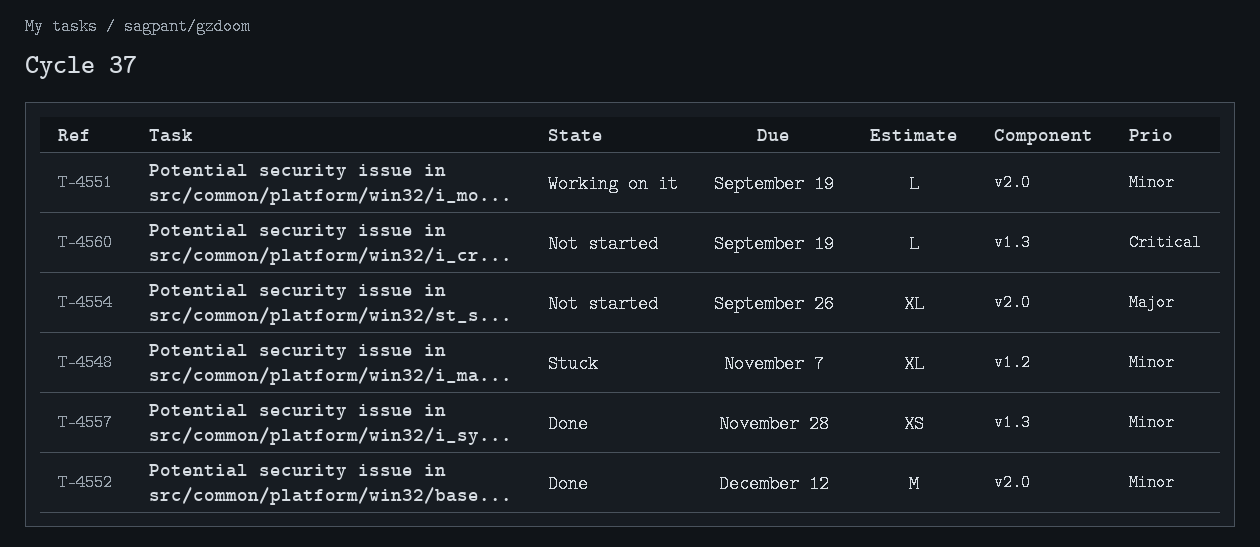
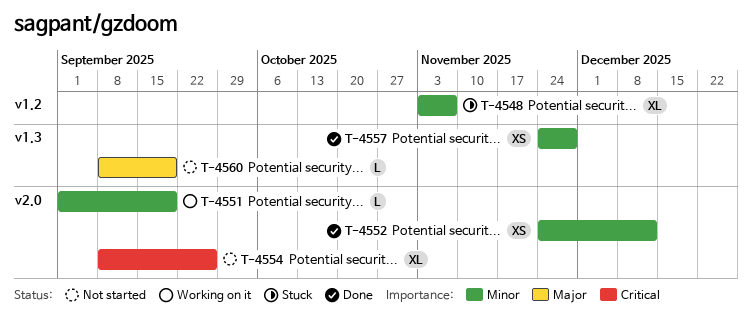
T-4552, estimate: M -> XS
T-4554, priority: Major -> Critical
T-4560, priority: Critical -> Major

